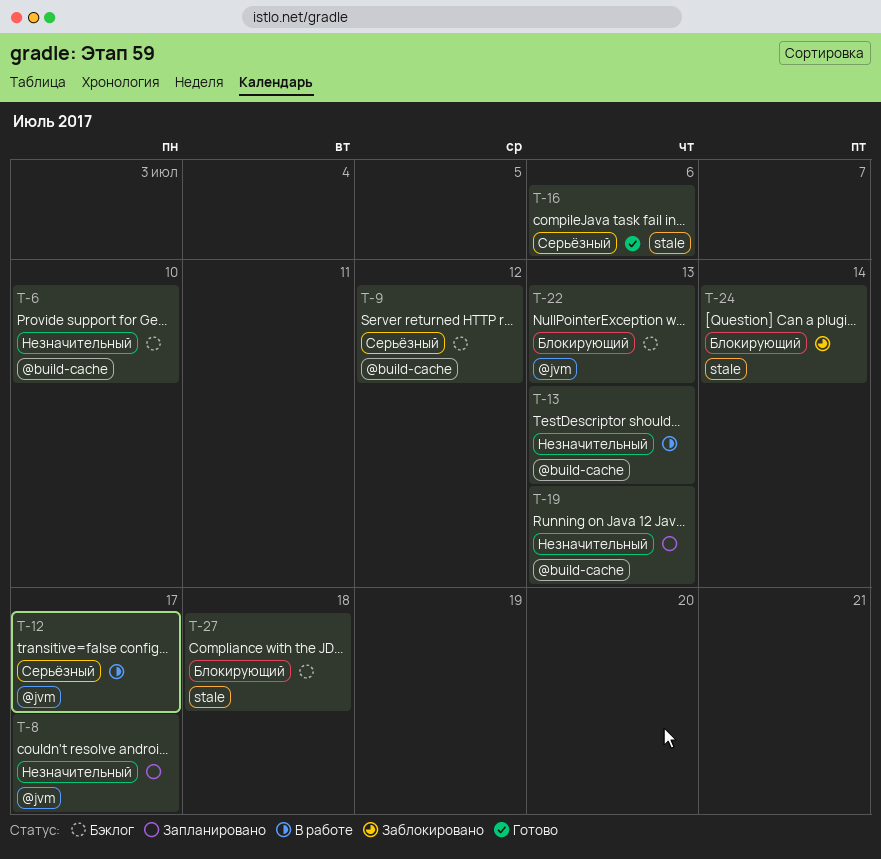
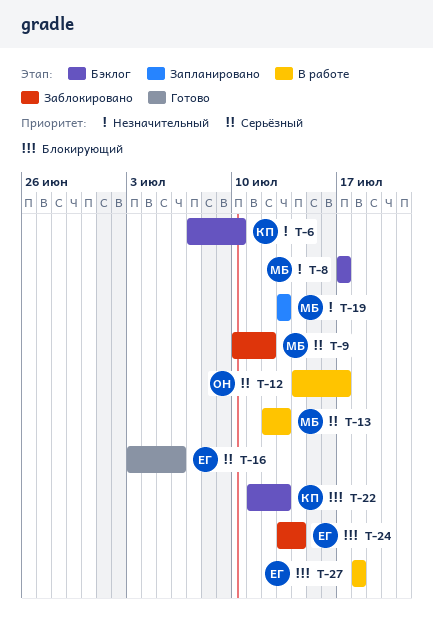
T-8, status: Запланировано -> Бэклог
T-9, status: Бэклог -> Заблокировано
T-13, priority: Незначительный -> Серьёзный
T-27, status: Бэклог -> В работе

